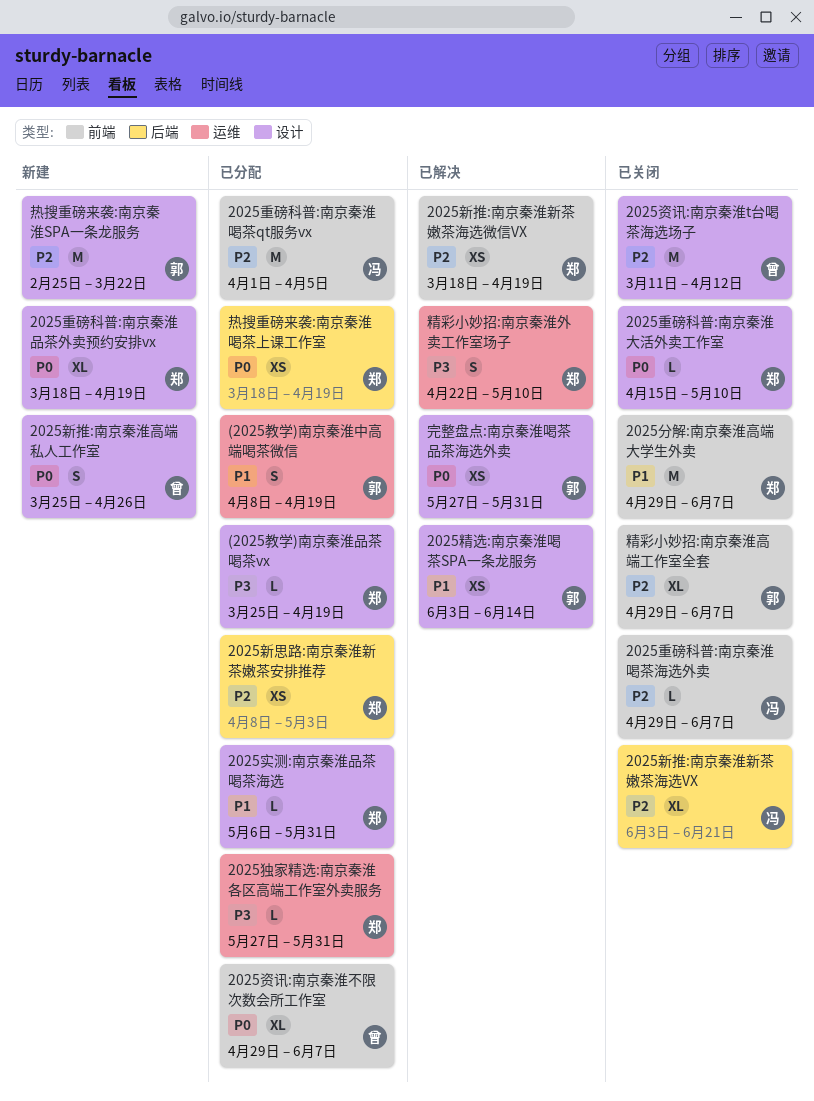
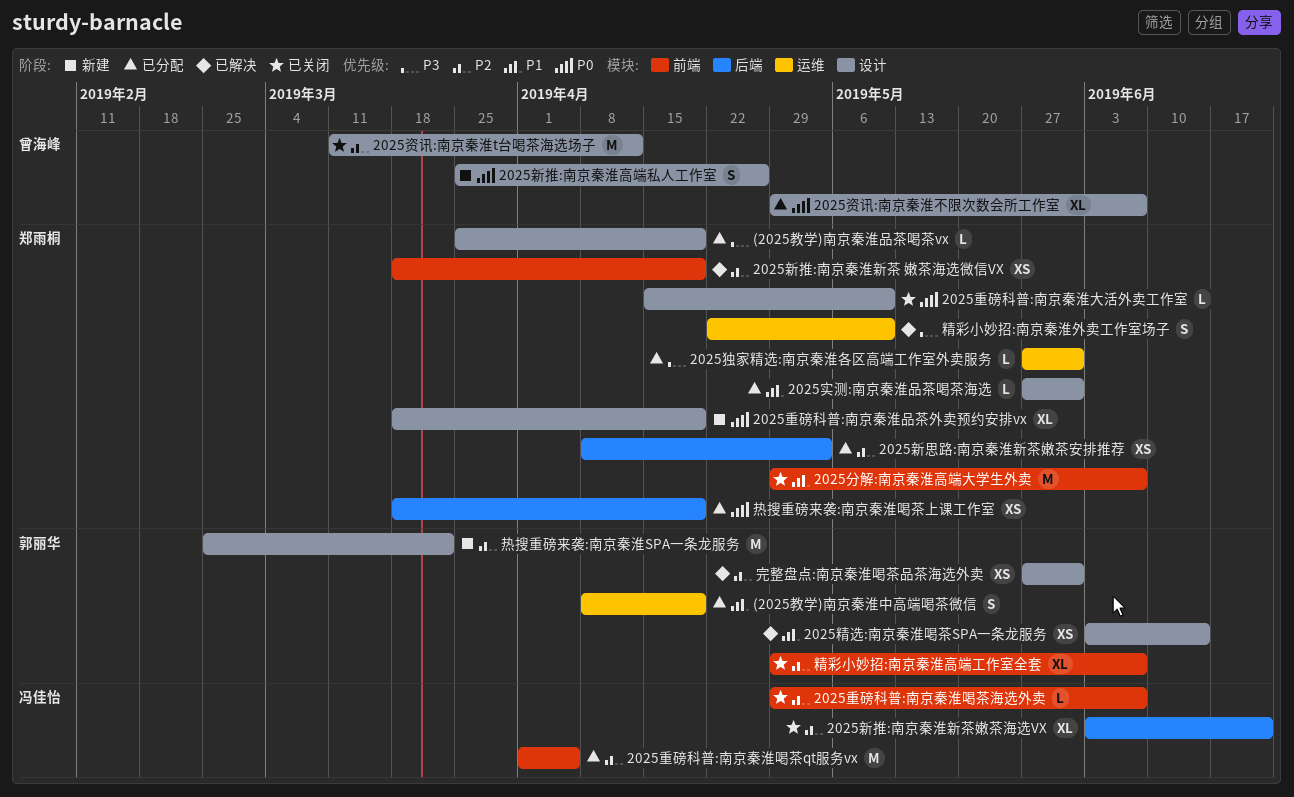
2025实测:南京秦淮品茶喝茶海选, start: May 6 -> May 27
2025资讯:南京秦淮不限次数会所工作室, label: 前端 -> 设计
完整盘点:南京秦淮喝茶品茶海选外卖, priority: P0 -> P2

